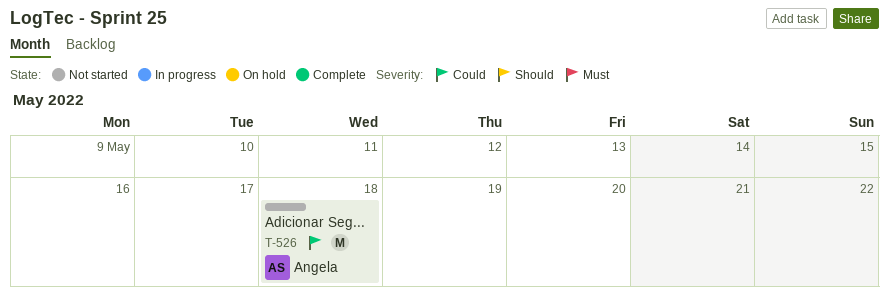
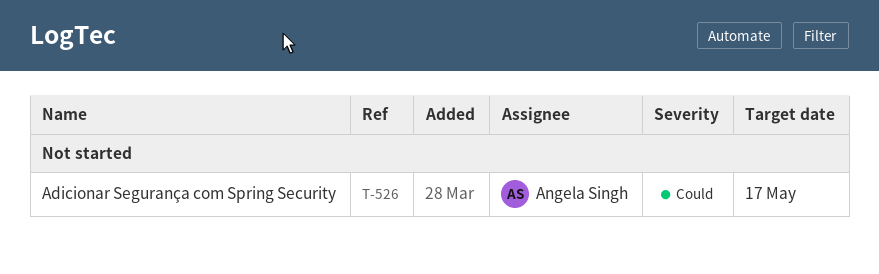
T-526, due: May 18 -> May 17

